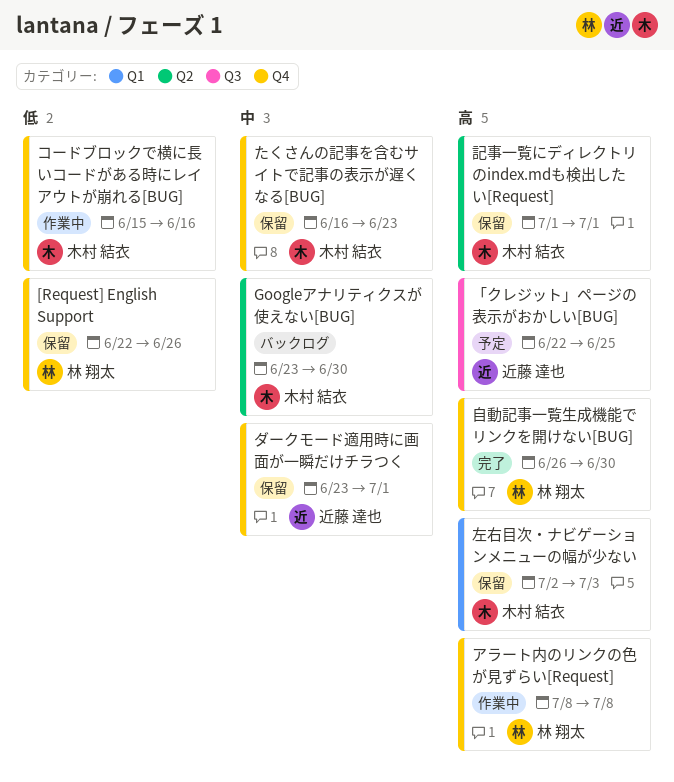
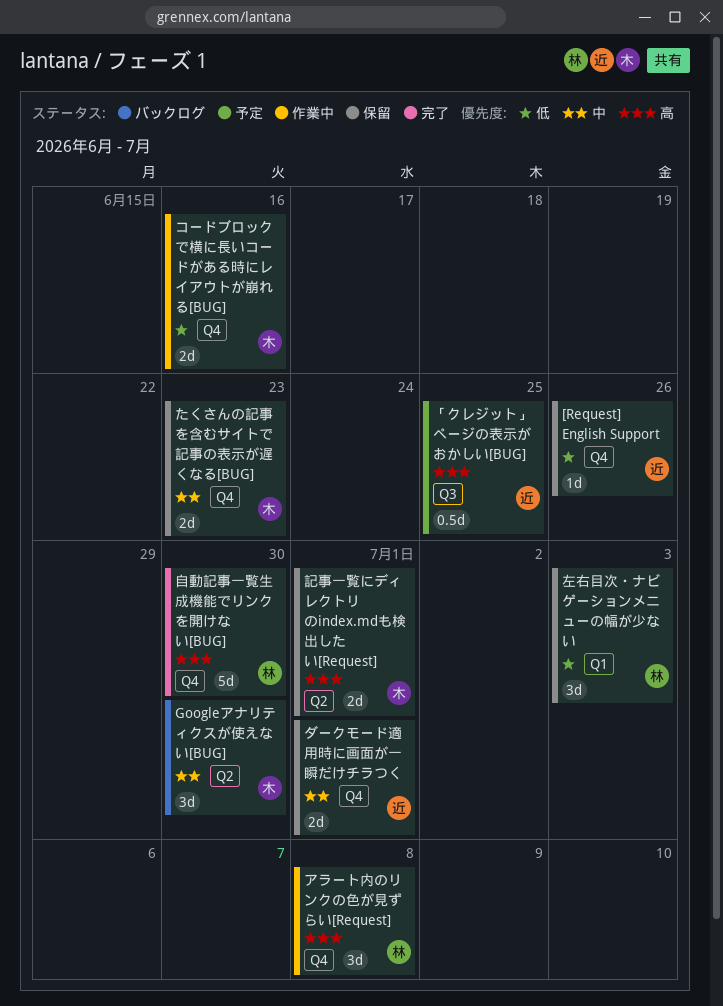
[Request] English Support, owner: 林 翔太 -> 近藤 達也
左右目次・ナビゲーションメニューの幅が少ない, owner: 木村 結衣 -> 林 翔太
左右目次・ナビゲーションメニューの幅が少ない, priority: 高 -> 低

